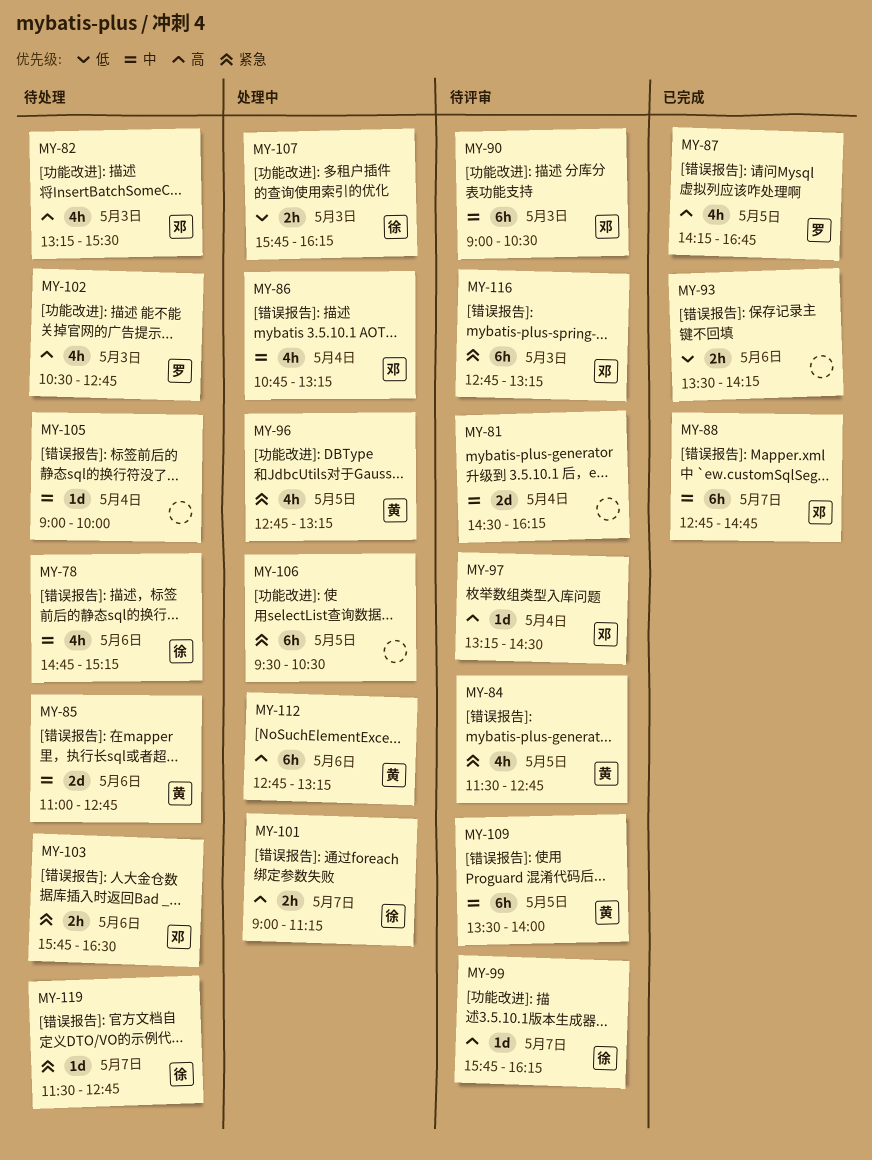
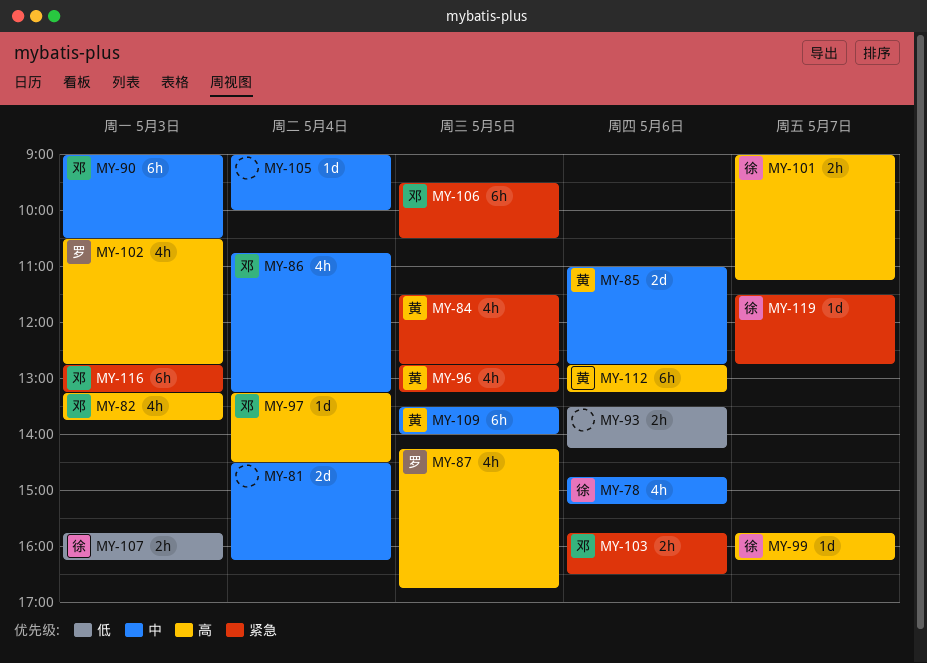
MY-82, ends: 15:30 -> 13:45
MY-88: present -> none
MY-106, owner: none -> 邓

